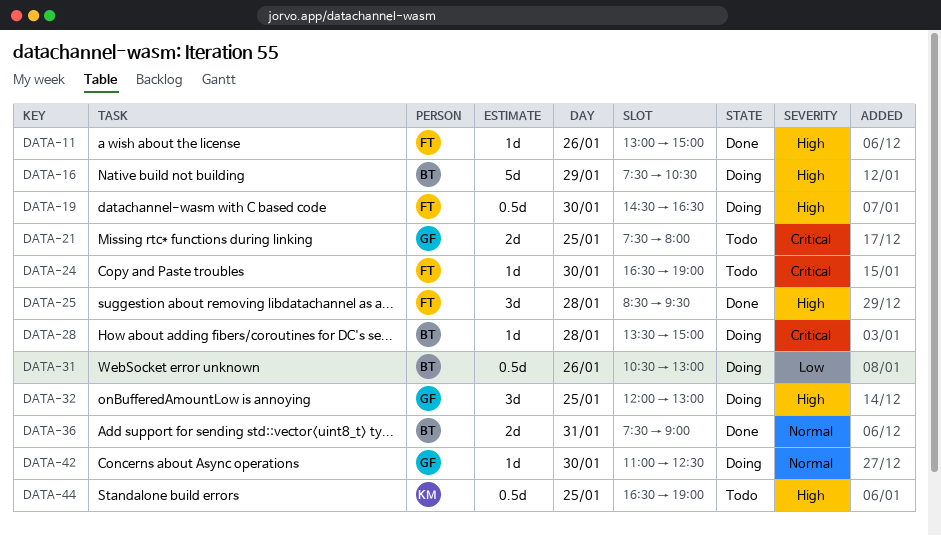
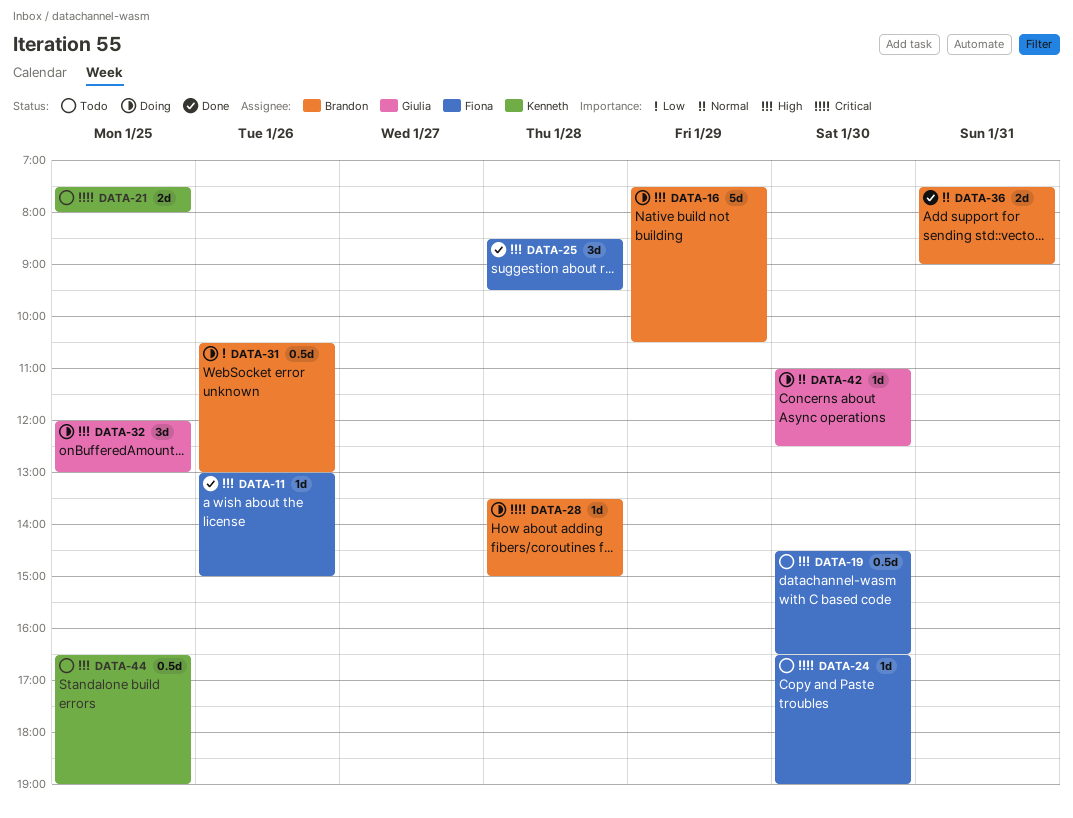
DATA-19, status: Doing -> Todo
DATA-21, owner: Giulia -> Kenneth

